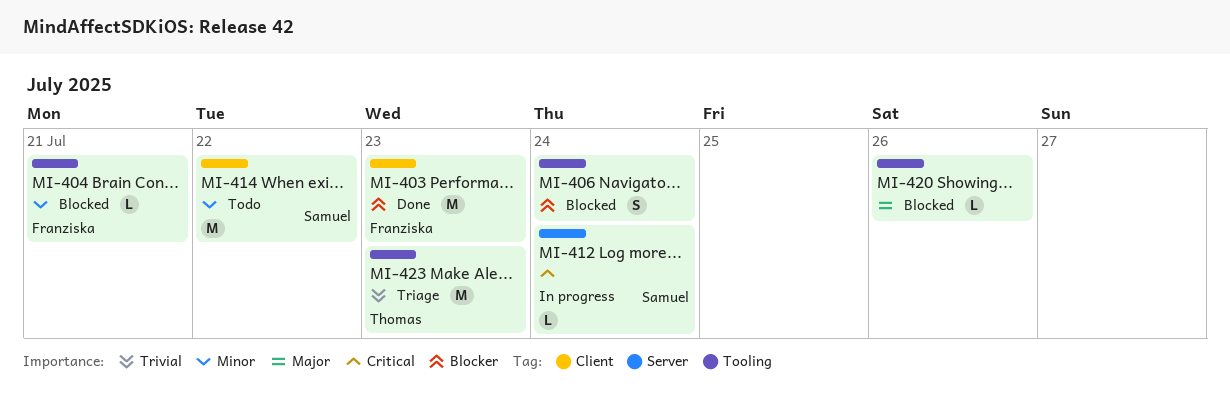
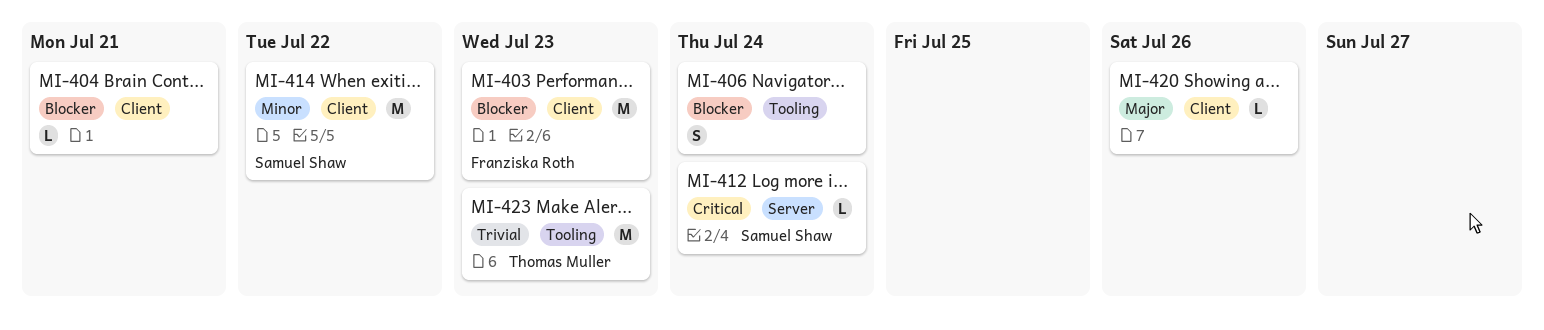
MI-404, owner: Franziska Roth -> none
MI-404, priority: Minor -> Blocker
MI-404, label: Tooling -> Client
MI-420, label: Tooling -> Client

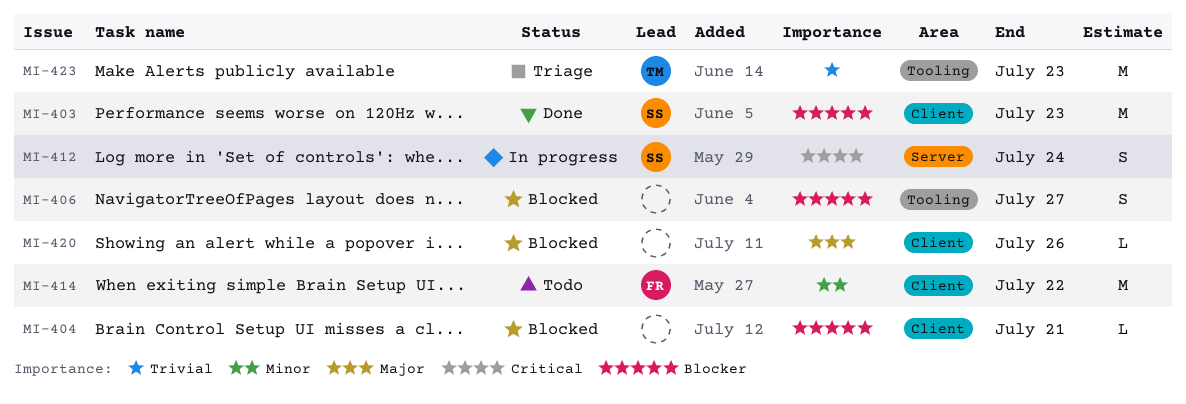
MI-403, owner: Franziska Roth -> Samuel Shaw
MI-406, due: Jul 24 -> Jul 27
MI-412, estimate: L -> S
MI-414, owner: Samuel Shaw -> Franziska Roth

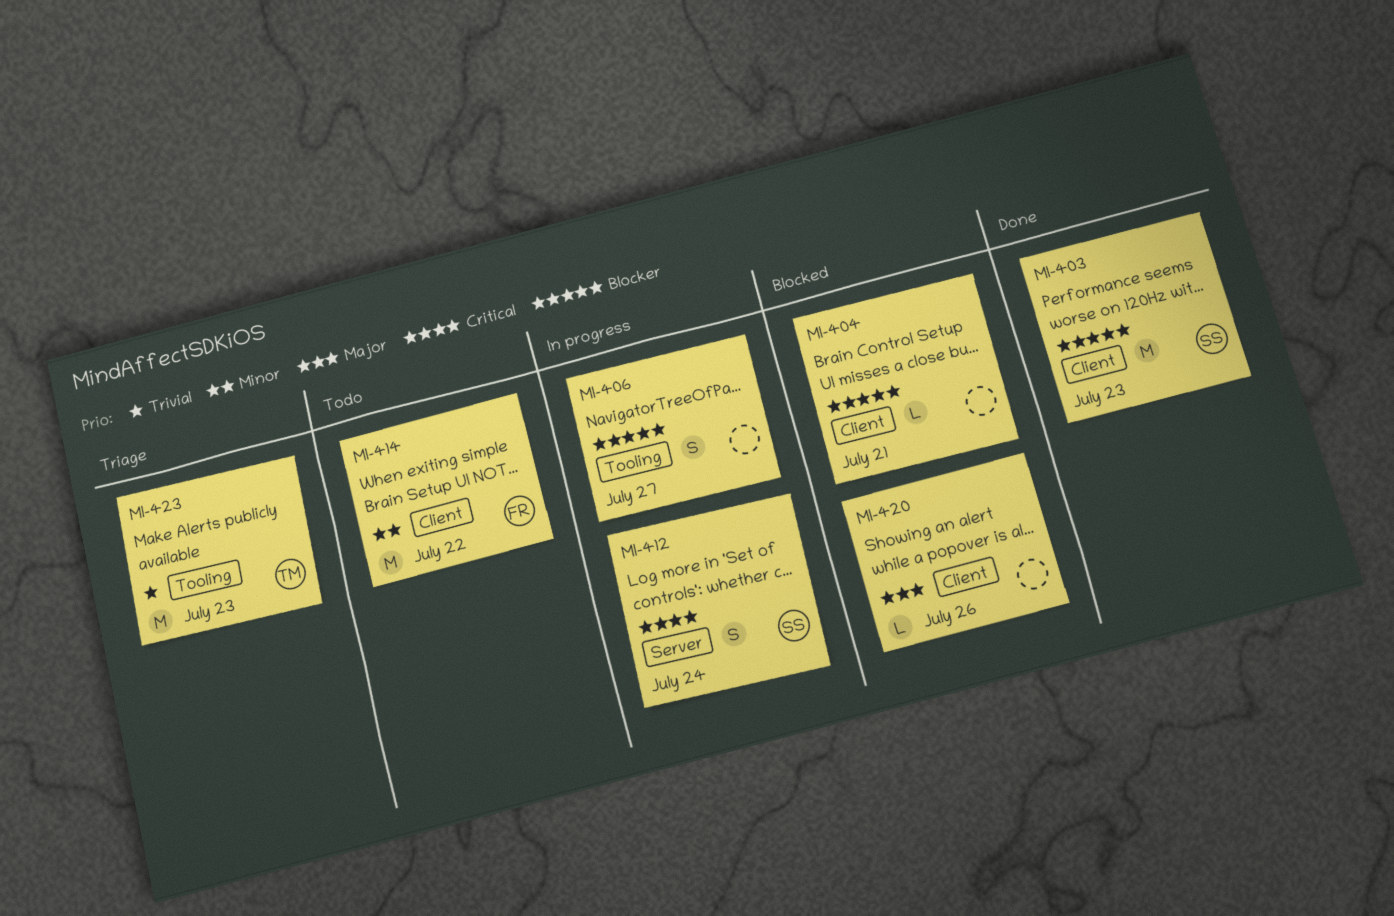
MI-406, status: Blocked -> In progress

